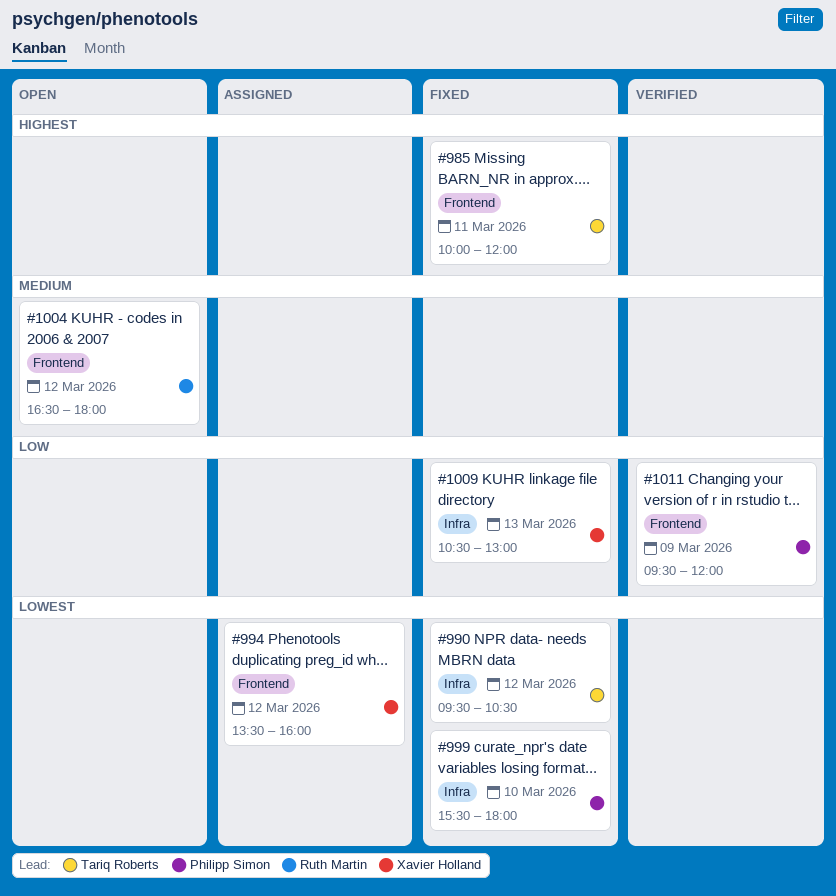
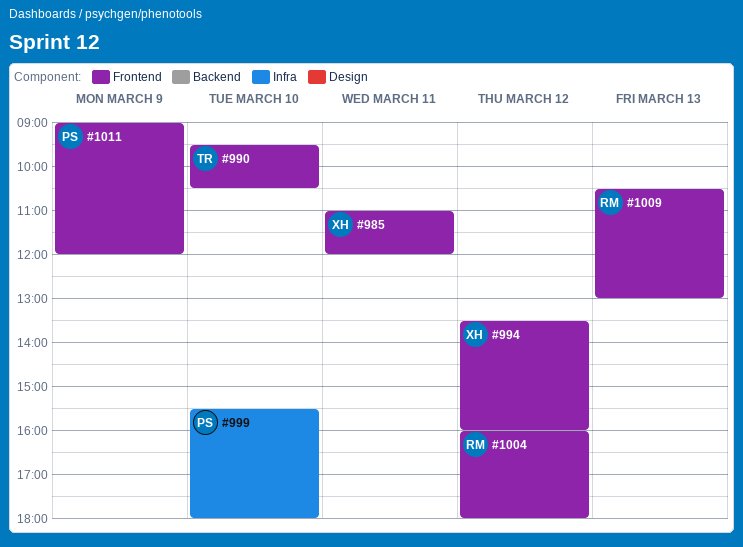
#985, owner: Tariq Roberts -> Xavier Holland
#985, begins: 10:00 -> 11:00
#990, label: Infra -> Frontend
#990, day: Mar 12 -> Mar 10
#1004, begins: 16:30 -> 16:00
#1009, owner: Xavier Holland -> Ruth Martin
#1009, label: Infra -> Frontend
#1011, begins: 09:30 -> 09:00

